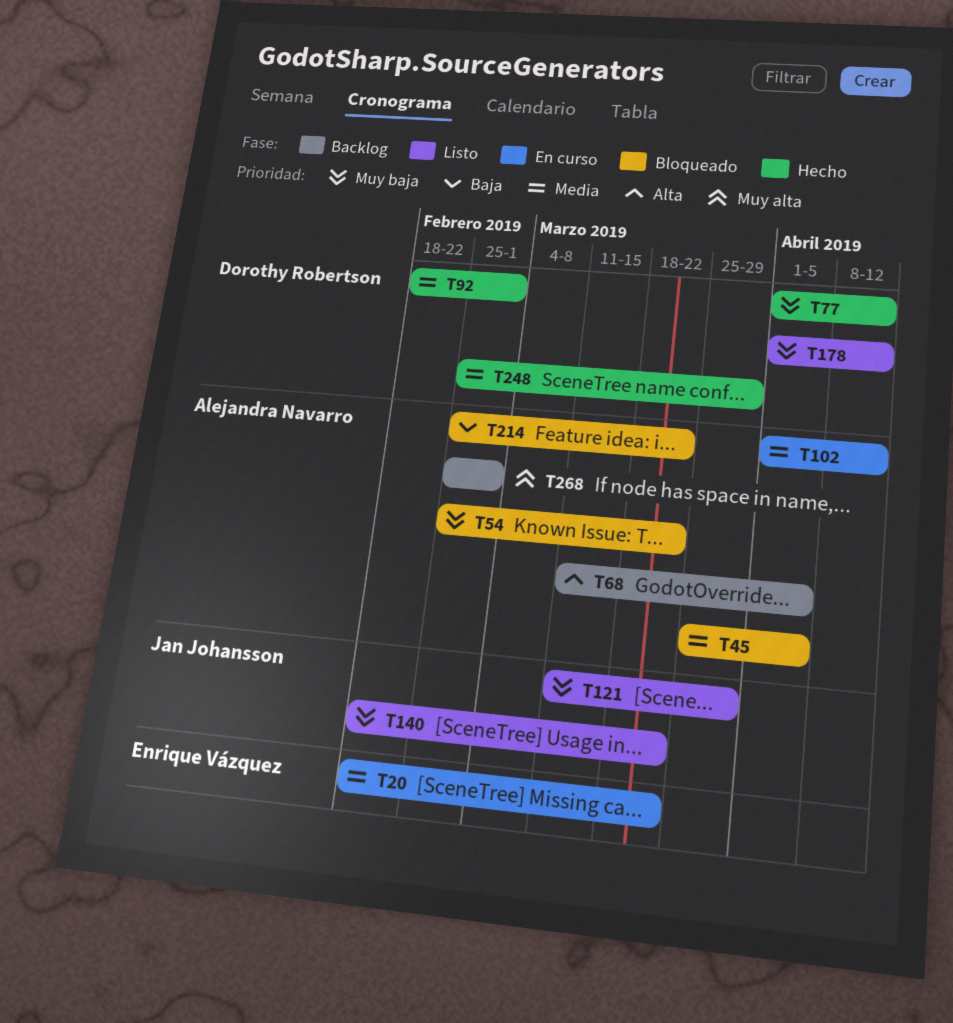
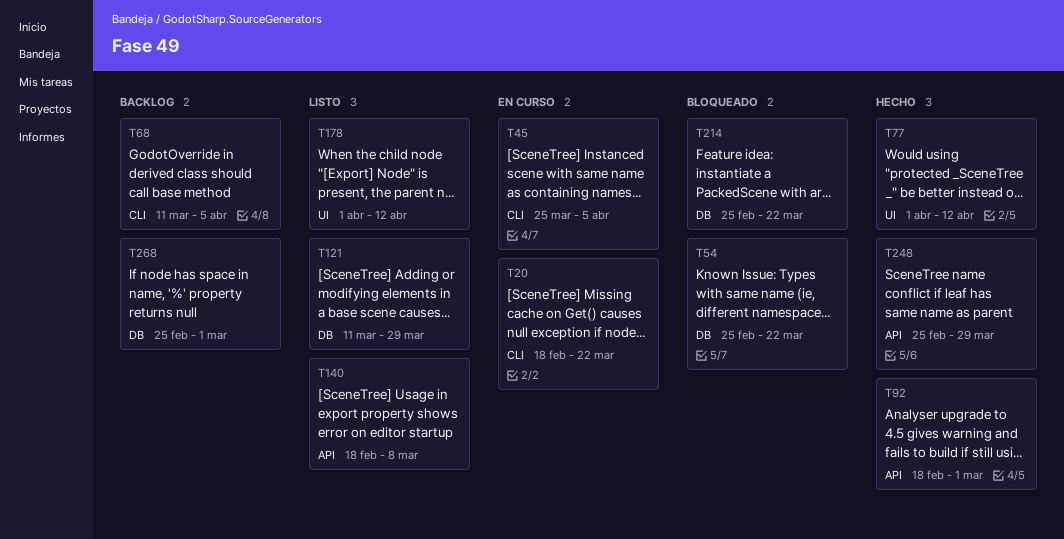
T45, status: Bloqueado -> En curso
T102: present -> none
T140, due: Mar 22 -> Mar 8

